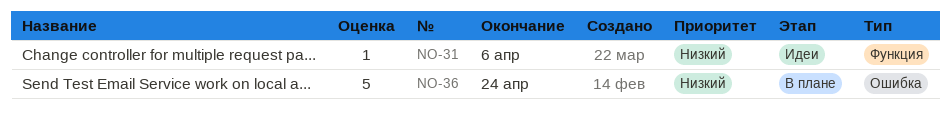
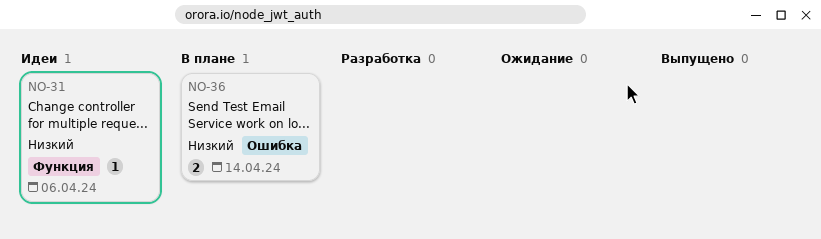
NO-36, estimate: 5 -> 2
NO-36, due: Apr 24 -> Apr 14

